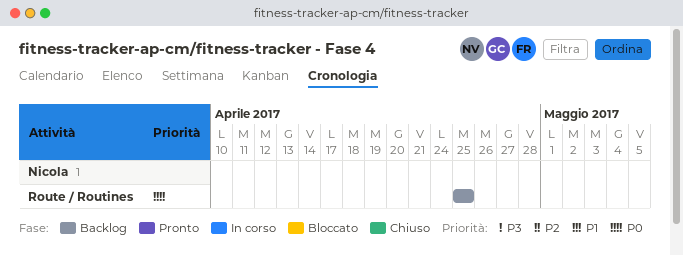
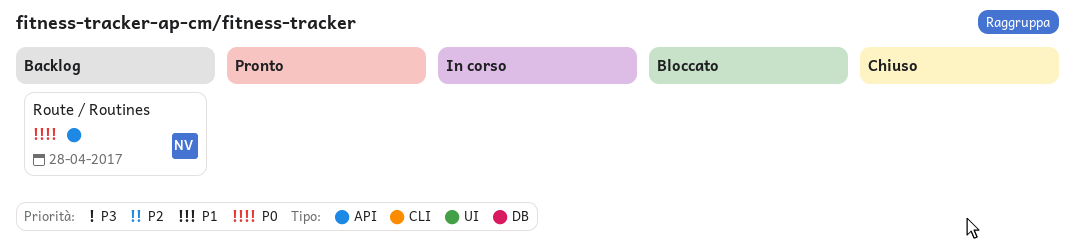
Route / Routines, due: Apr 25 -> Apr 28

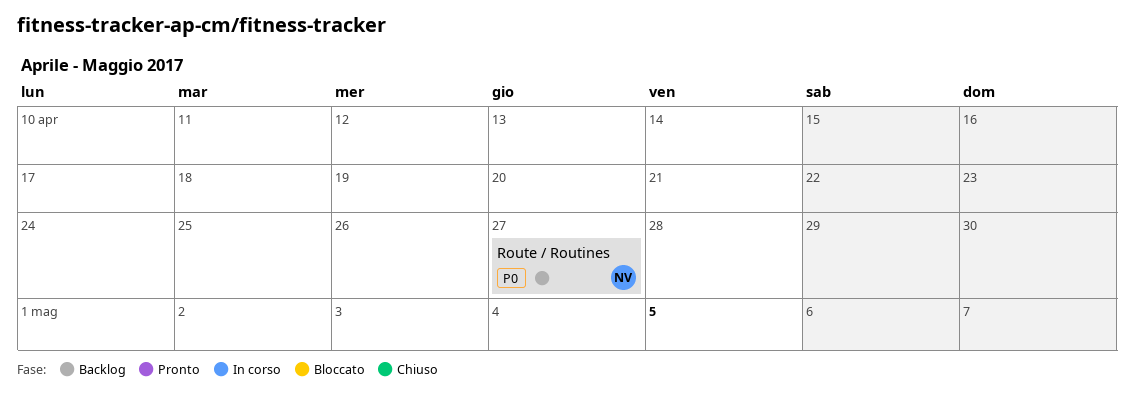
Route / Routines, due: Apr 28 -> Apr 27

